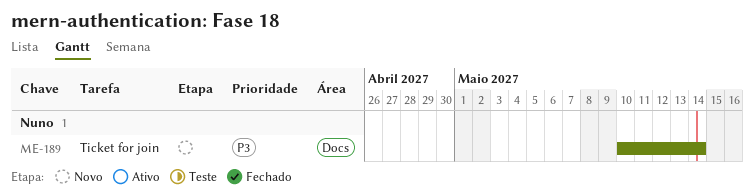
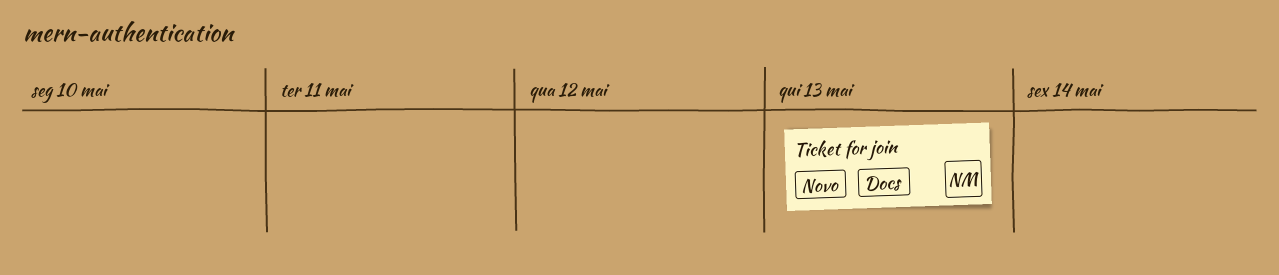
Ticket for join, due: May 14 -> May 13

